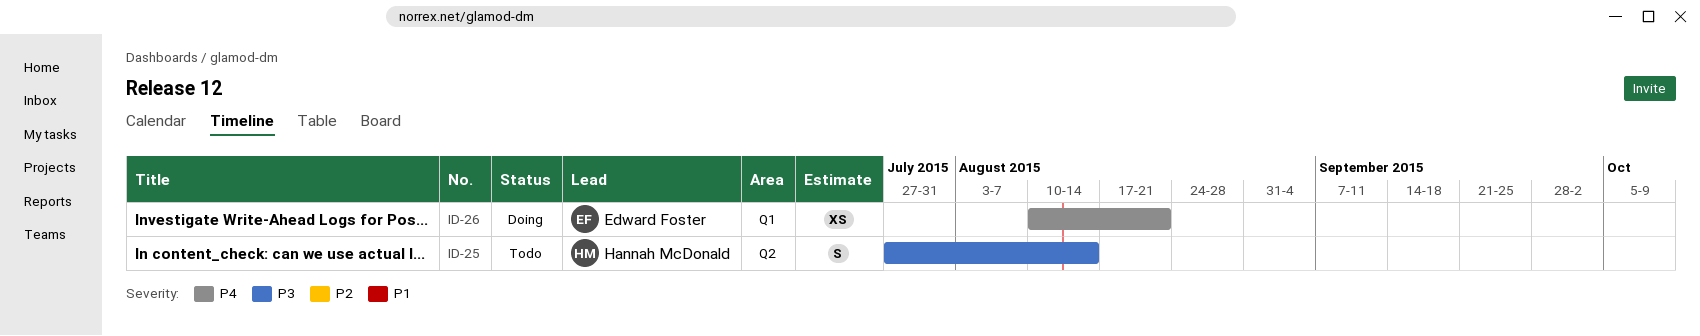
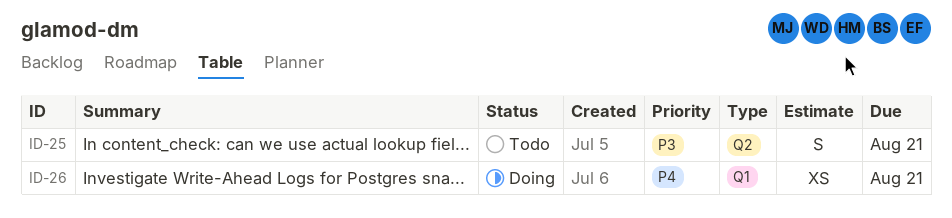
ID-25, due: Aug 14 -> Aug 21

